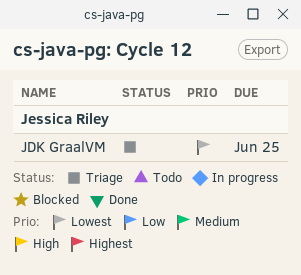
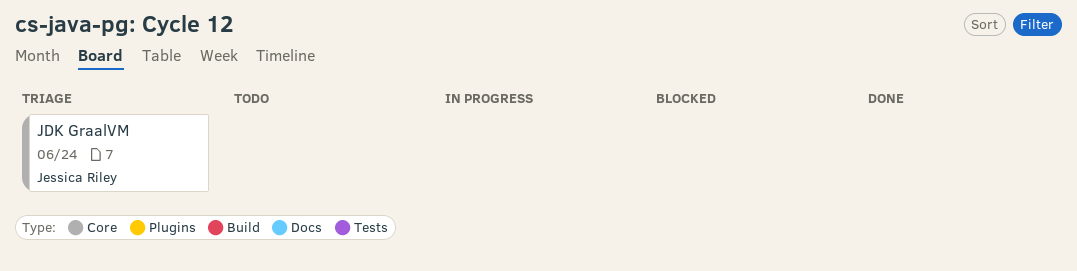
JDK GraalVM, due: Jun 25 -> Jun 24

